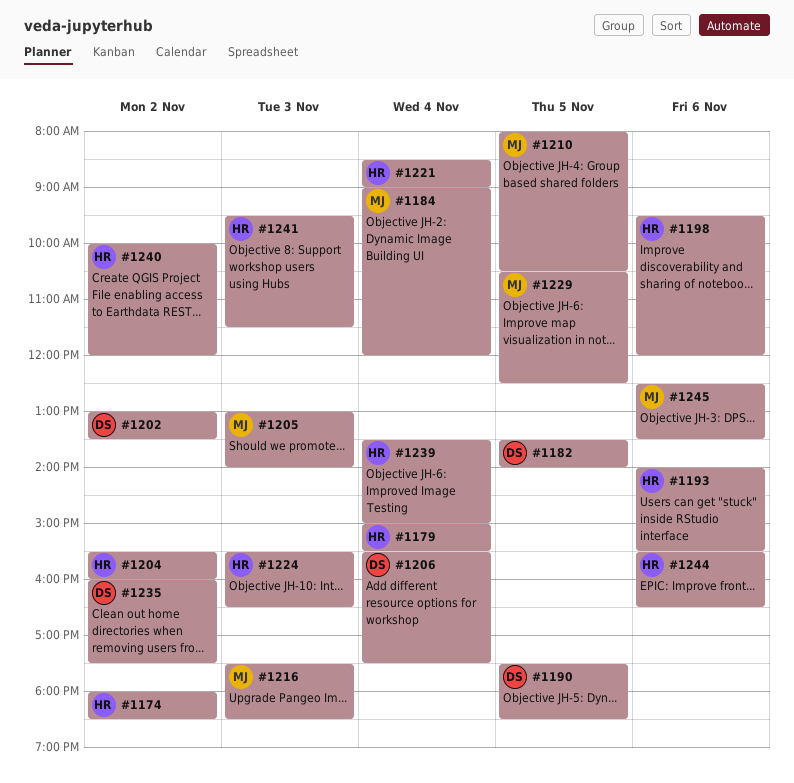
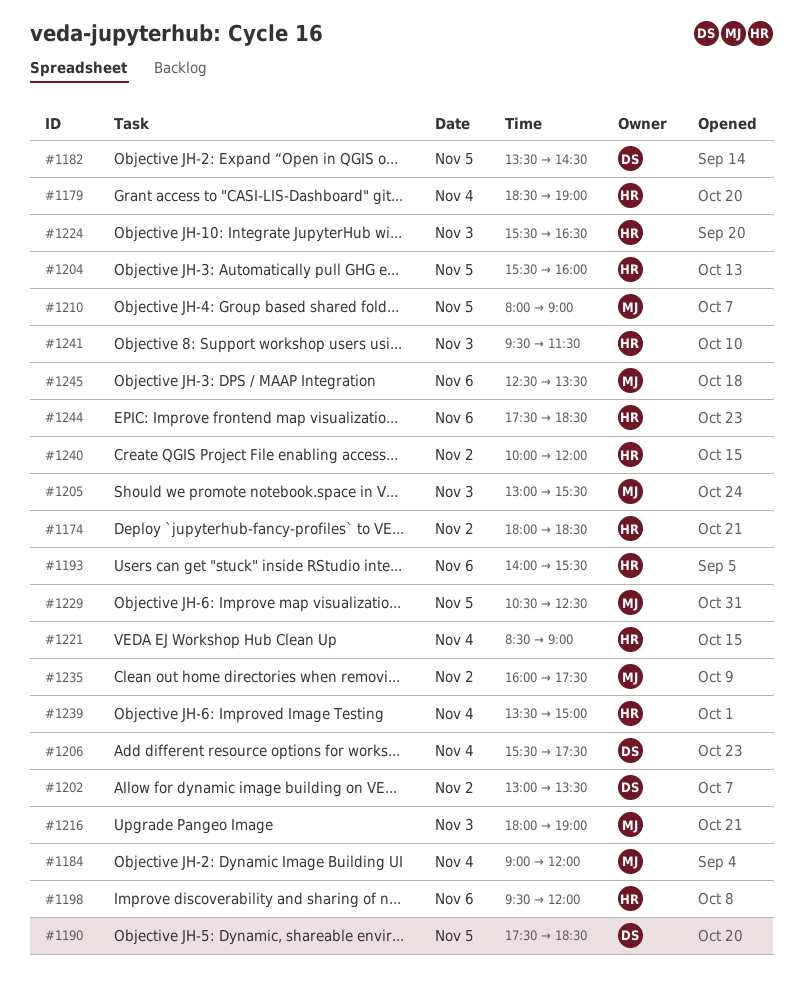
#1179, begins: 15:00 -> 18:30
#1179, ends: 15:30 -> 19:00
#1182, ends: 14:00 -> 14:30
#1204, day: Nov 2 -> Nov 5
#1205, ends: 14:00 -> 15:30
#1210, ends: 10:30 -> 09:00
#1216, begins: 17:30 -> 18:00
#1216, ends: 18:30 -> 19:00
#1235, owner: DS -> MJ
#1244, begins: 15:30 -> 17:30
#1244, ends: 16:30 -> 18:30

